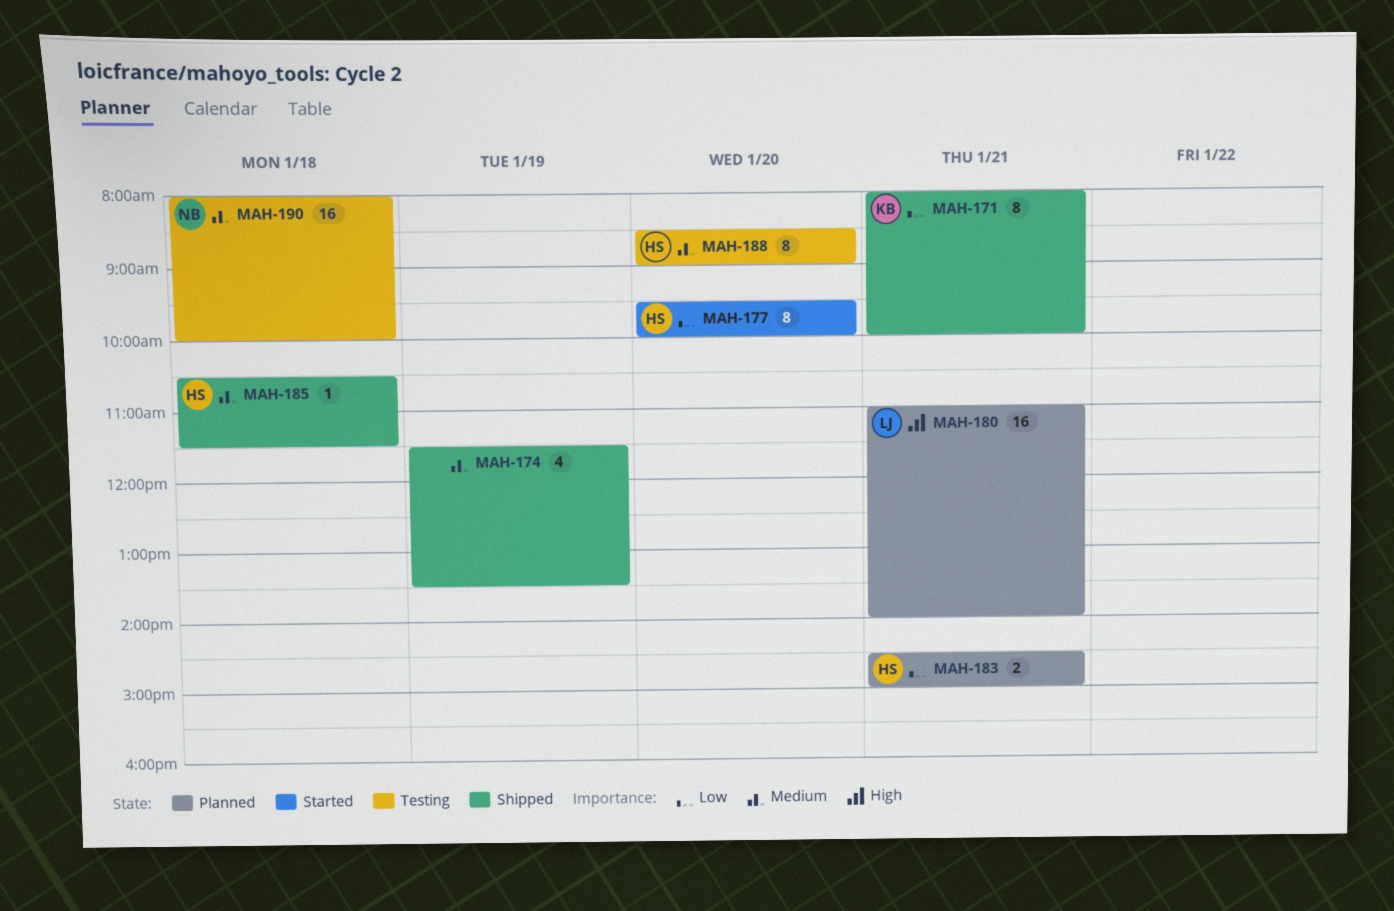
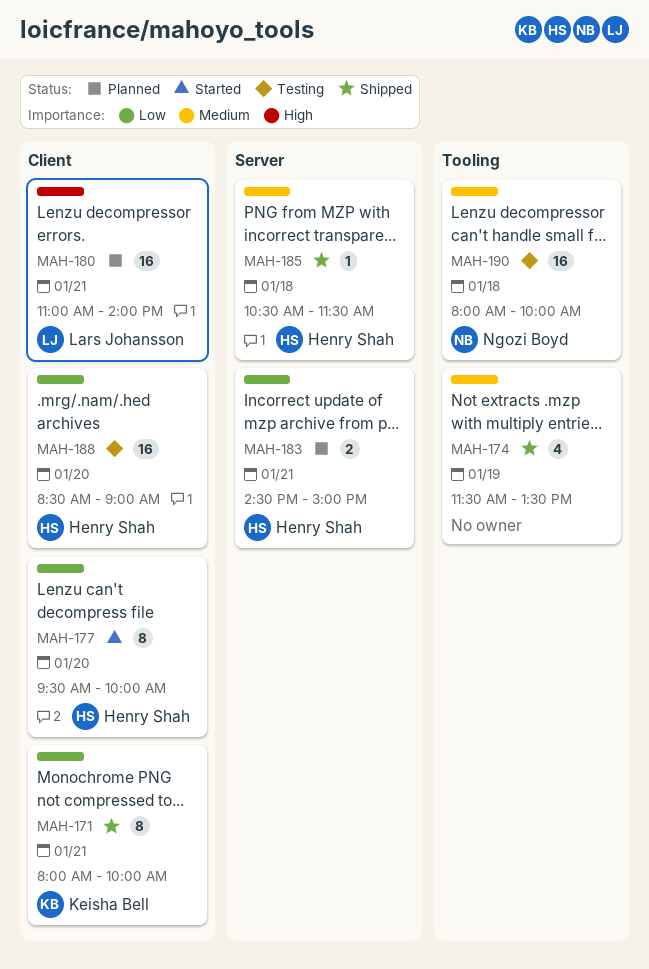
MAH-188, priority: Medium -> Low
MAH-188, estimate: 8 -> 16

